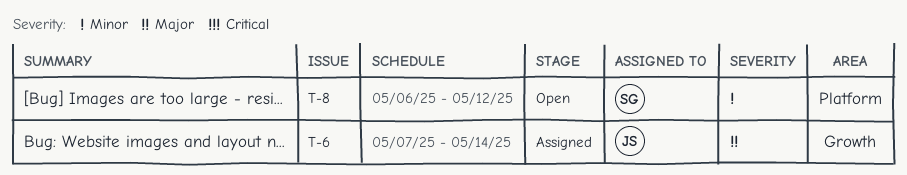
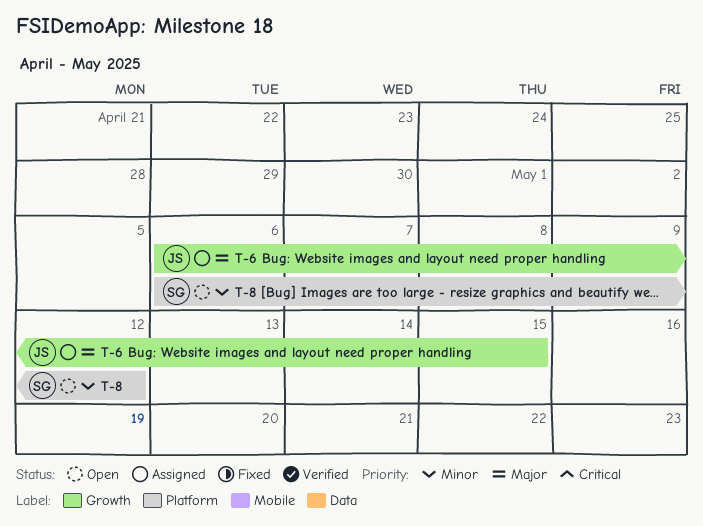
T-6, start: May 7 -> May 6
T-6, due: May 14 -> May 15

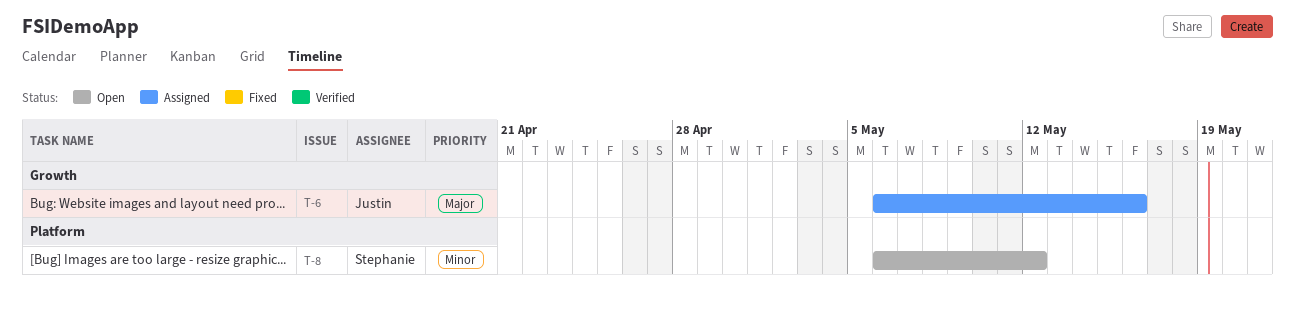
T-6, due: May 15 -> May 16

